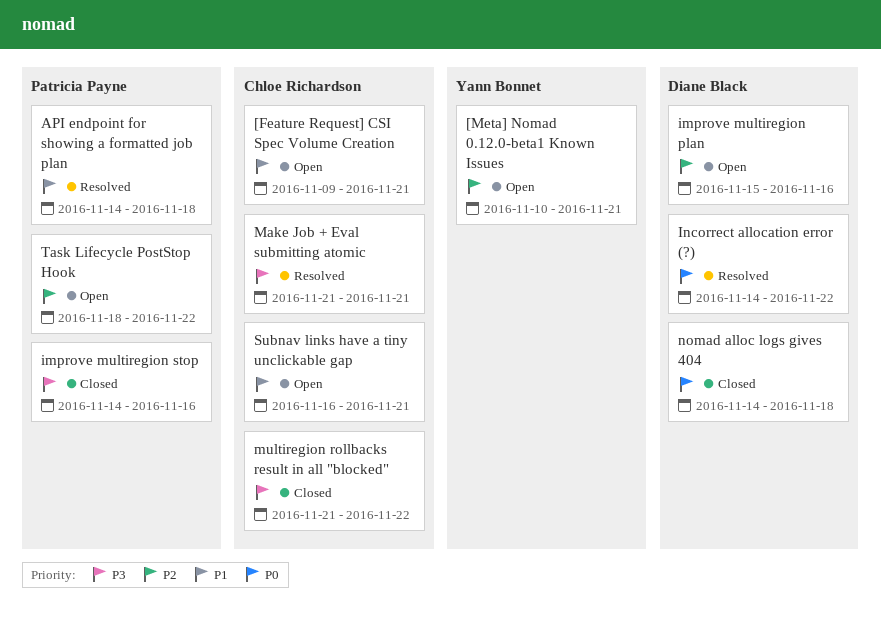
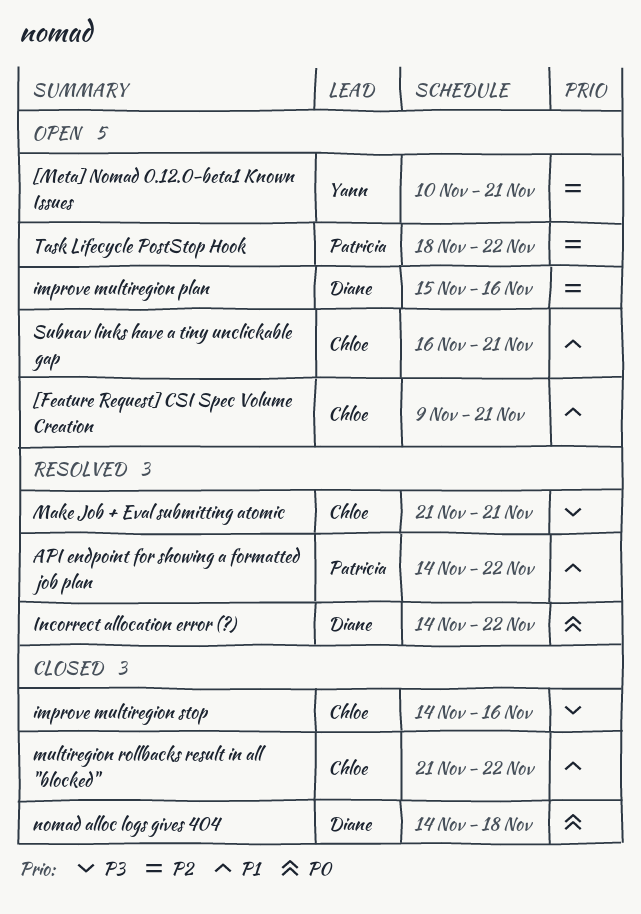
API endpoint for showing a formatted job plan, due: Nov 18 -> Nov 22
improve multiregion stop, owner: Patricia Payne -> Chloe Richardson
multiregion rollbacks result in all "blocked", priority: P3 -> P1

